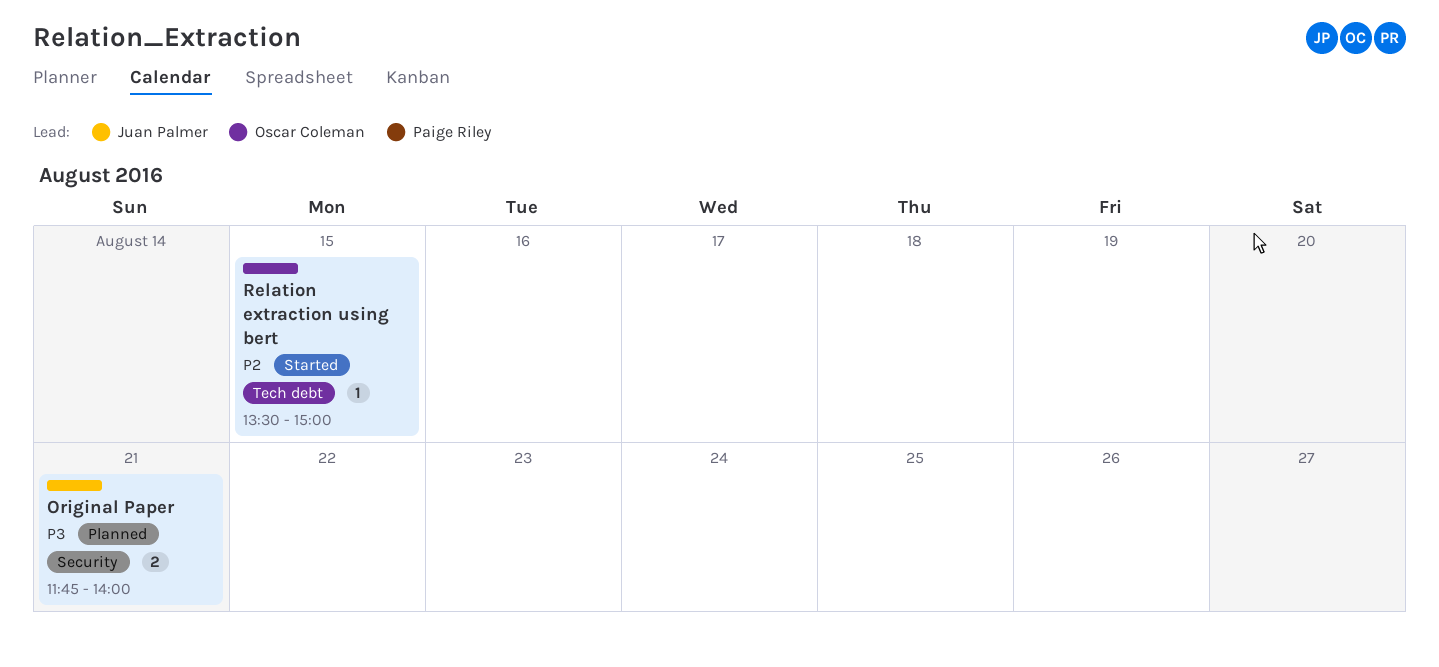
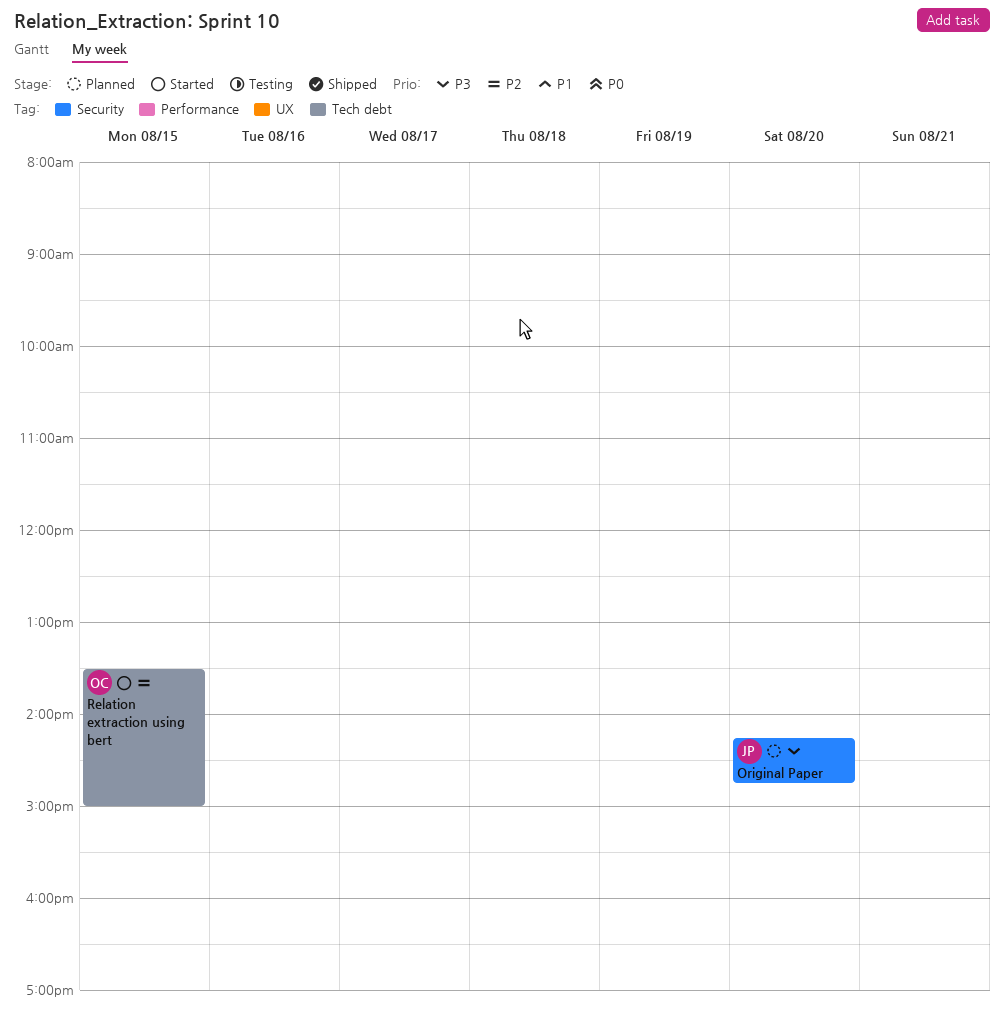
Original Paper, day: Aug 21 -> Aug 20
Original Paper, begins: 11:45 -> 14:15
Original Paper, ends: 14:00 -> 14:45

